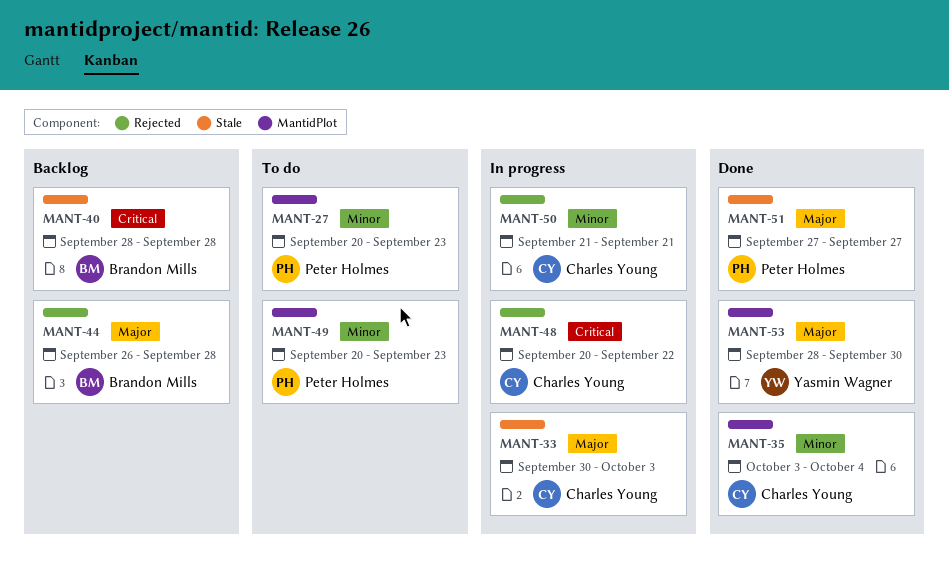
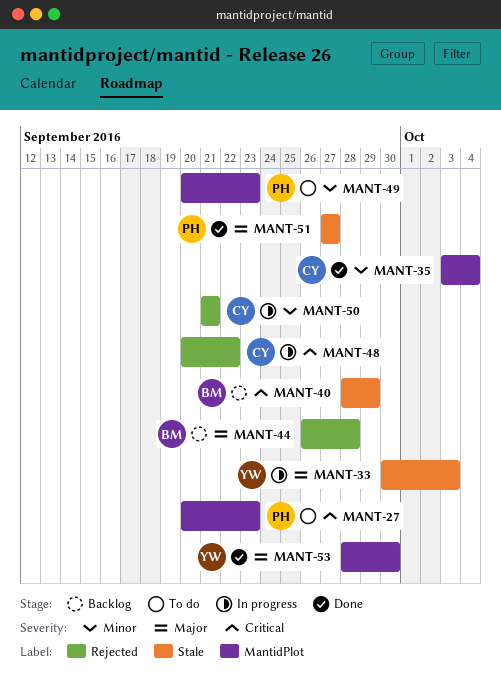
MANT-27, priority: Minor -> Critical
MANT-33, owner: Charles Young -> Yasmin Wagner
MANT-40, due: Sep 28 -> Sep 29

